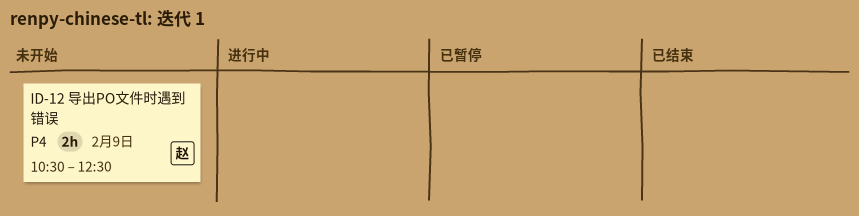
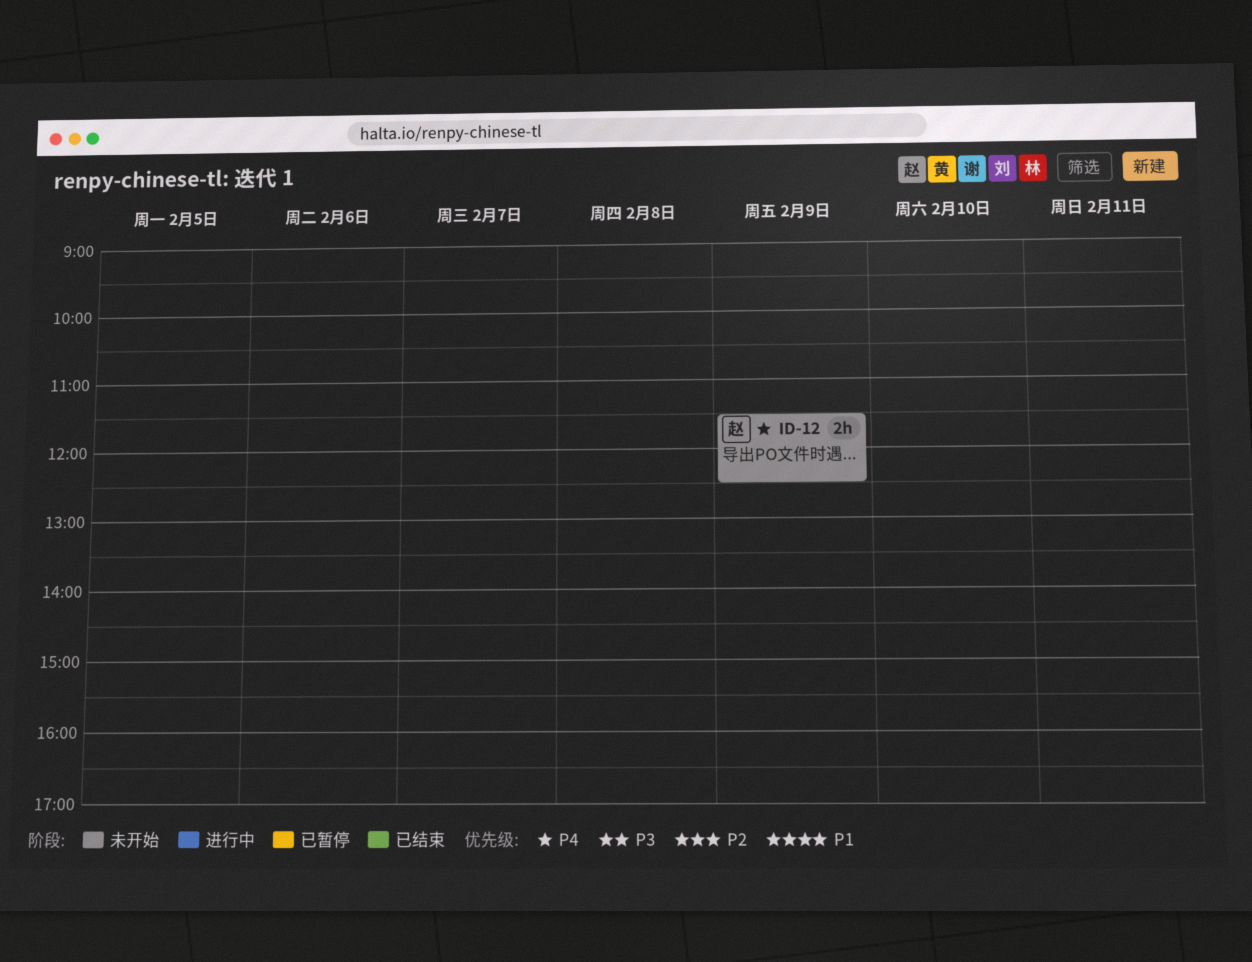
ID-12, begins: 10:30 -> 11:30

